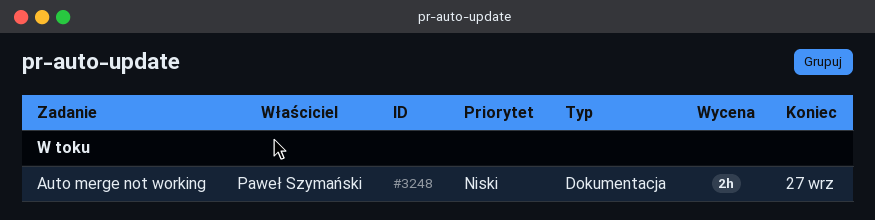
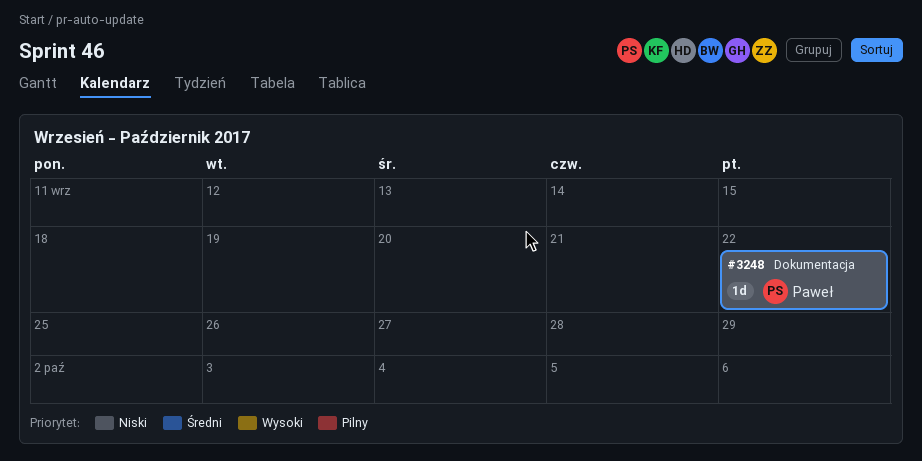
#3248, estimate: 2h -> 1d
#3248, due: Sep 27 -> Sep 22

